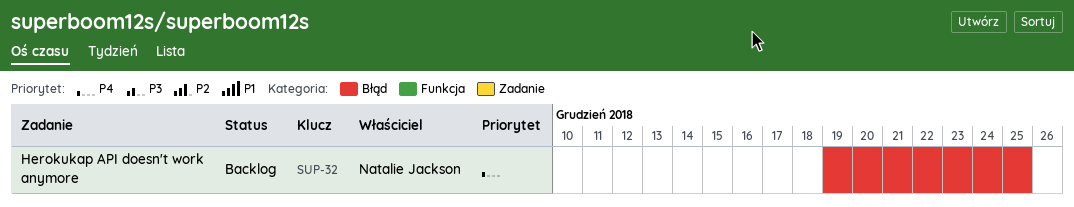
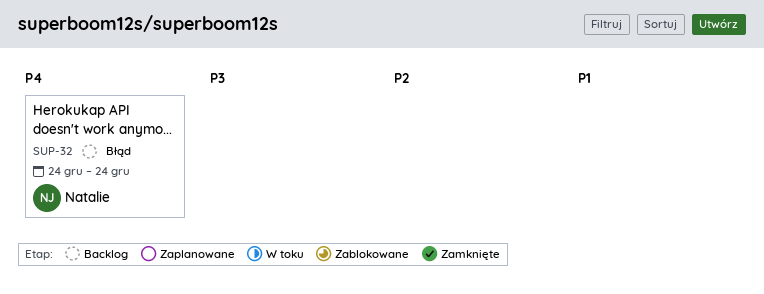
SUP-32, start: Dec 19 -> Dec 24
SUP-32, due: Dec 25 -> Dec 24

